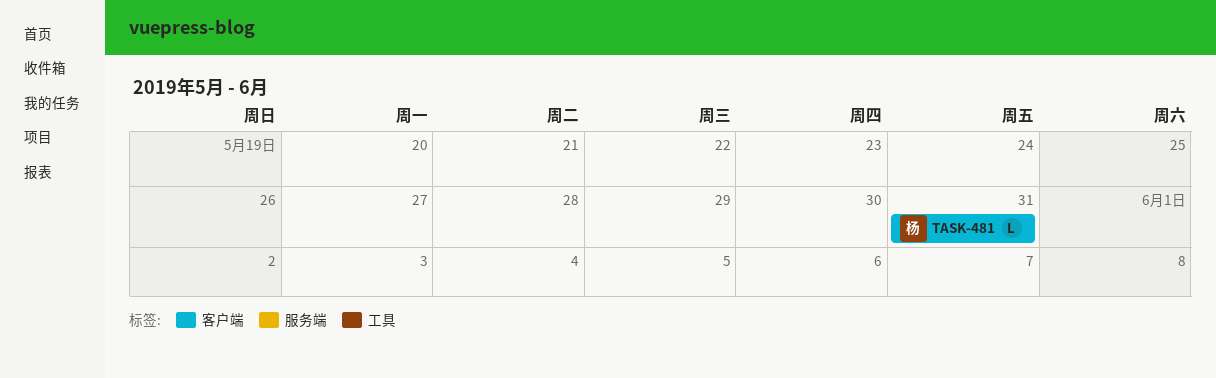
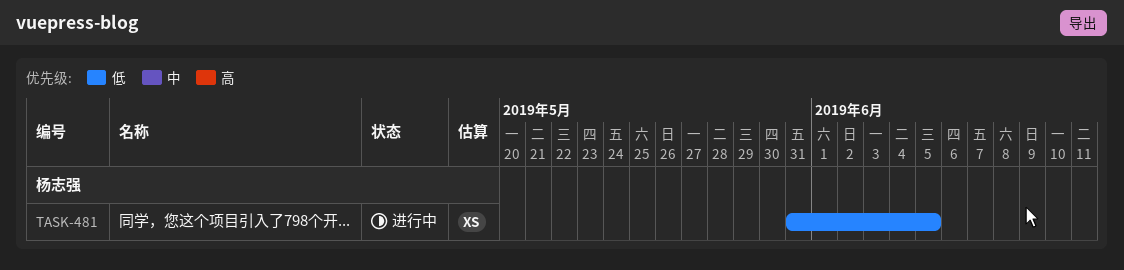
TASK-481, estimate: L -> XS
TASK-481, due: May 31 -> Jun 5

